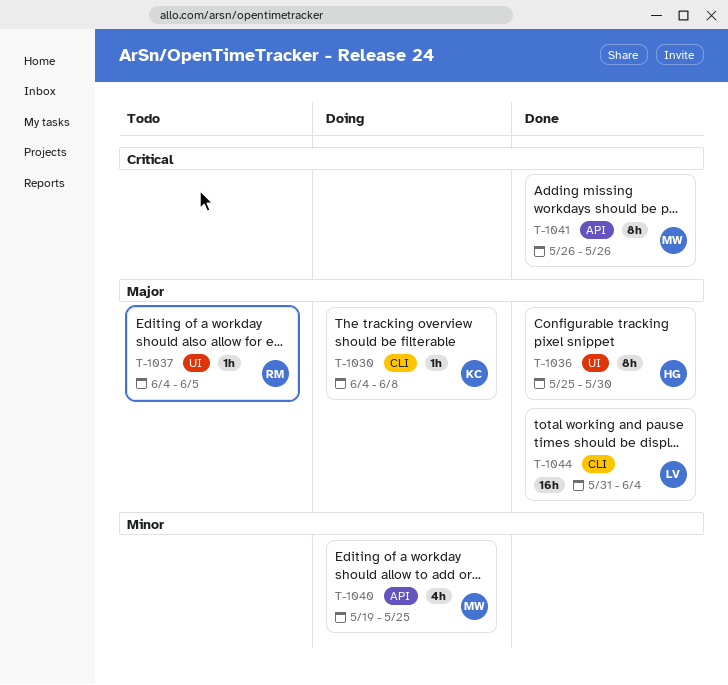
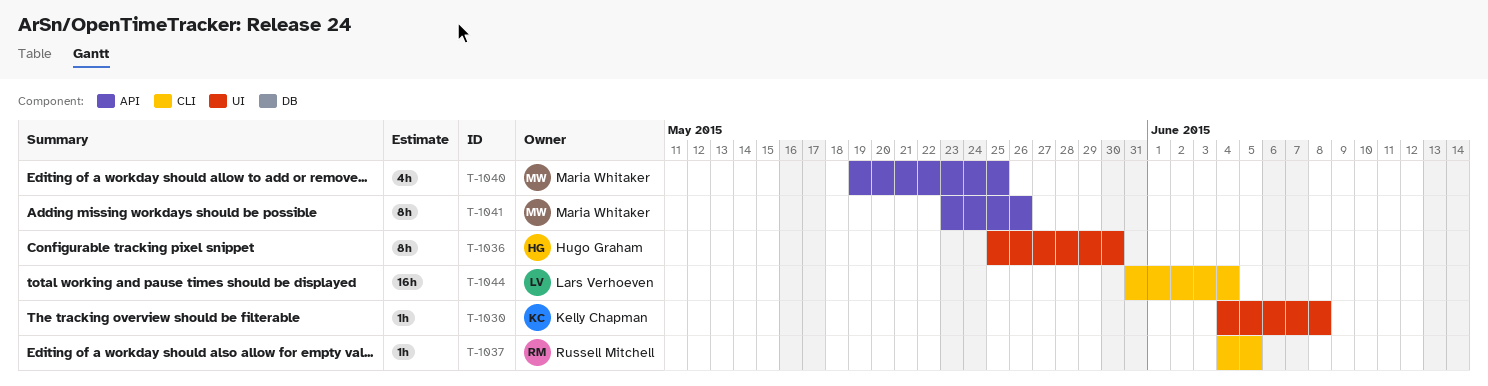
T-1030, label: CLI -> UI
T-1037, label: UI -> CLI
T-1041, start: May 26 -> May 23

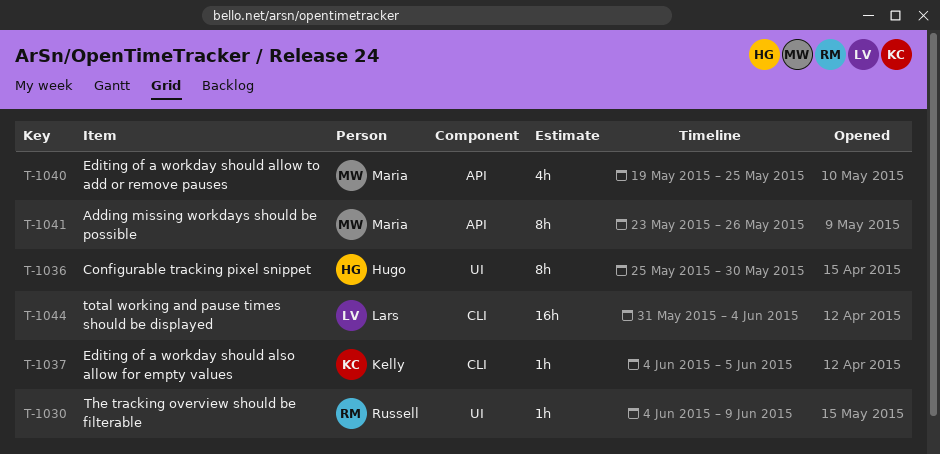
T-1030, owner: Kelly Chapman -> Russell Mitchell
T-1030, due: Jun 8 -> Jun 9
T-1037, owner: Russell Mitchell -> Kelly Chapman

